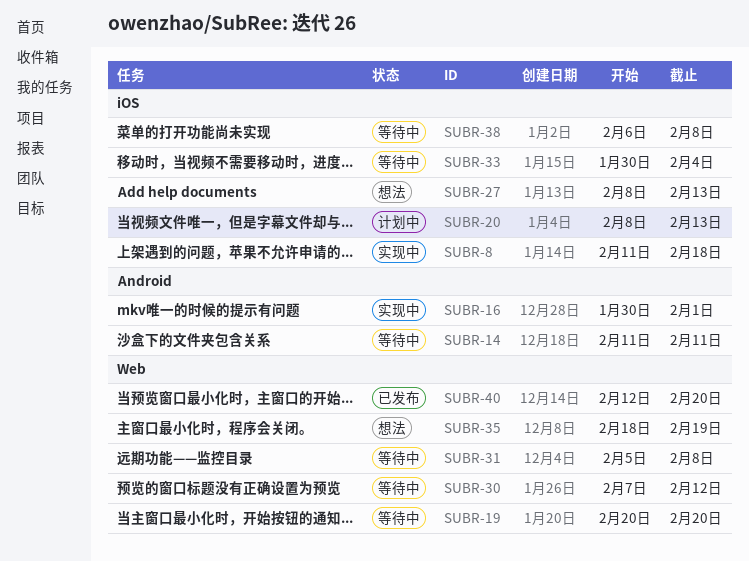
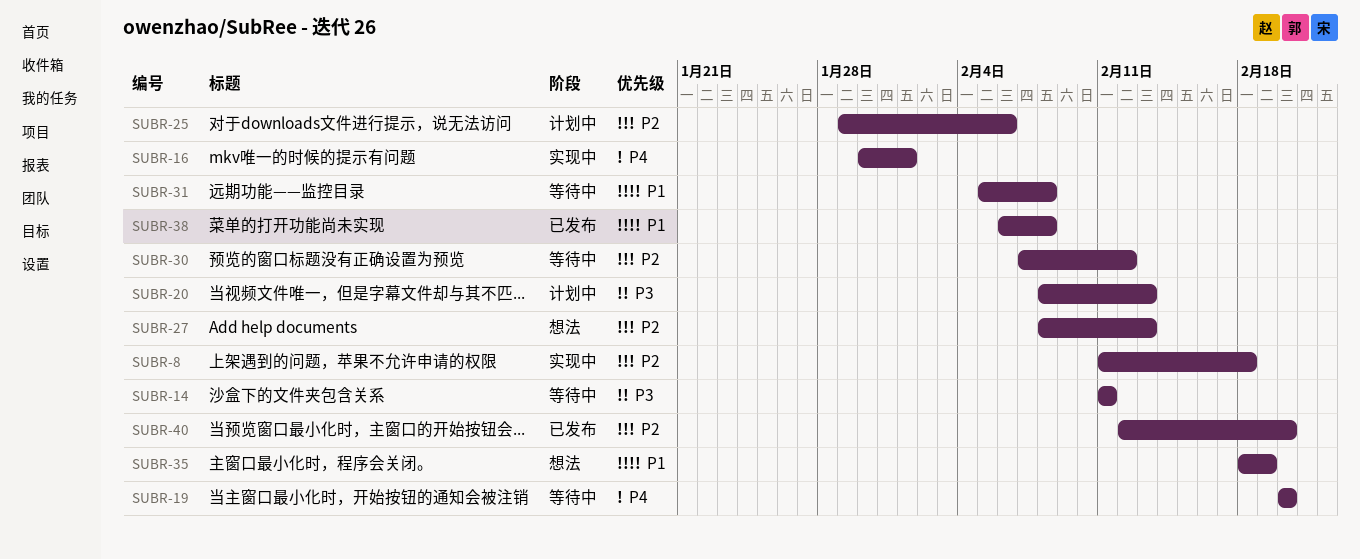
SUBR-25: none -> present
SUBR-33: present -> none
SUBR-38, status: 等待中 -> 已发布

